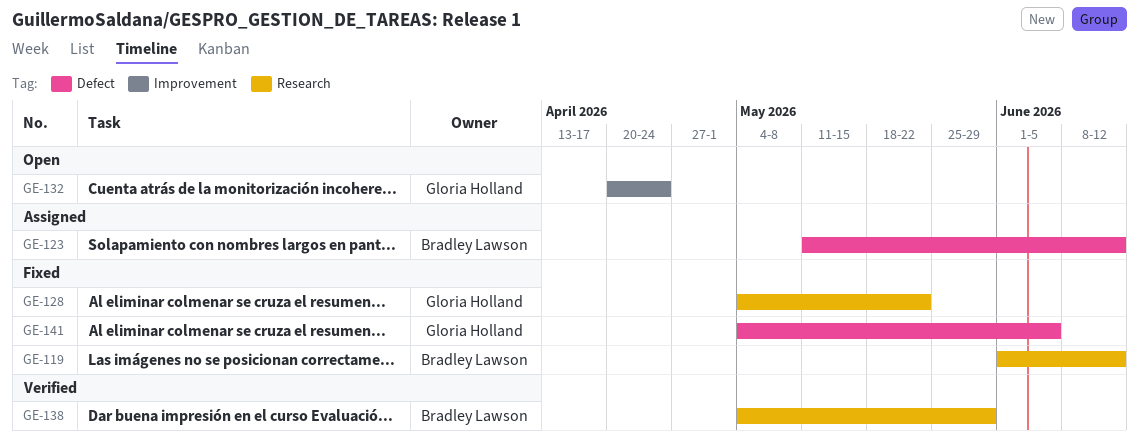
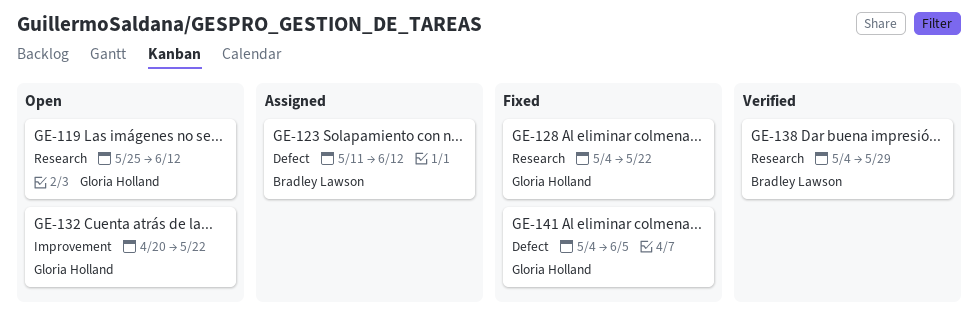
GE-119, status: Fixed -> Open
GE-119, owner: Bradley Lawson -> Gloria Holland
GE-119, start: Jun 1 -> May 25
GE-132, due: Apr 24 -> May 22

